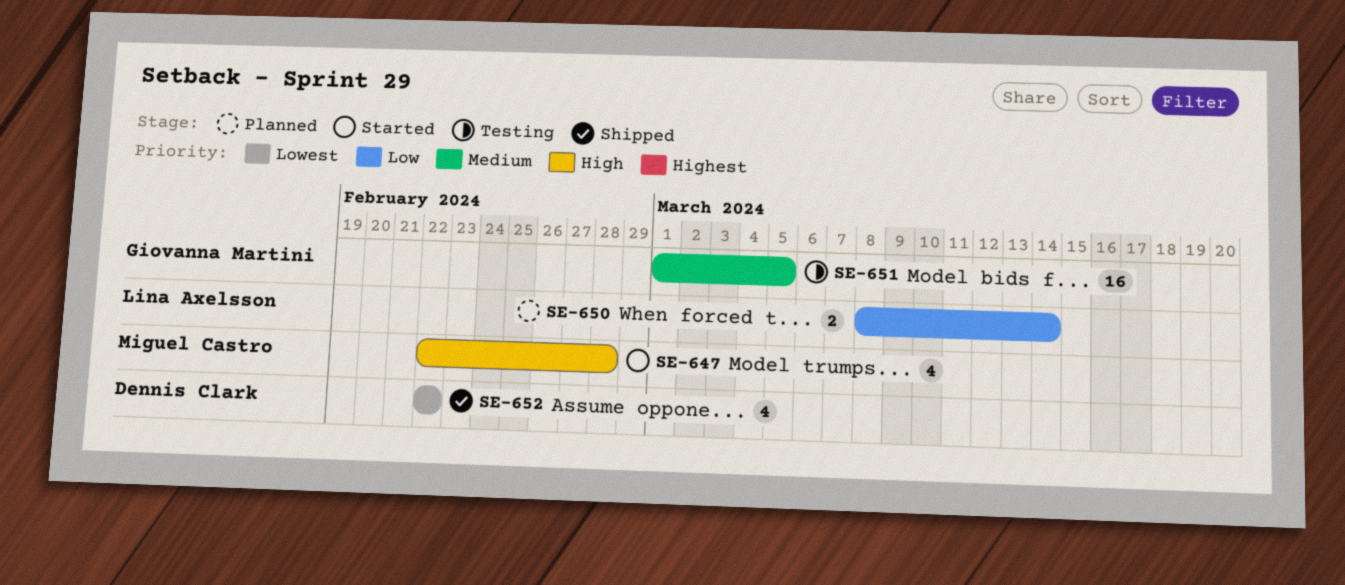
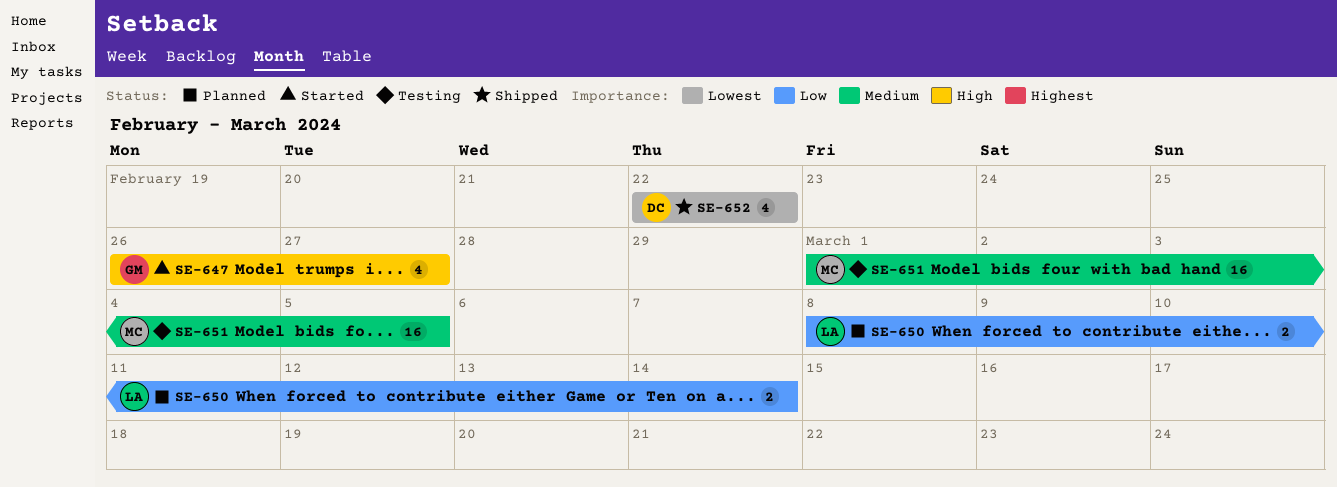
SE-647, owner: Miguel Castro -> Giovanna Martini
SE-647, start: Feb 22 -> Feb 26
SE-647, due: Feb 28 -> Feb 27
SE-651, owner: Giovanna Martini -> Miguel Castro

